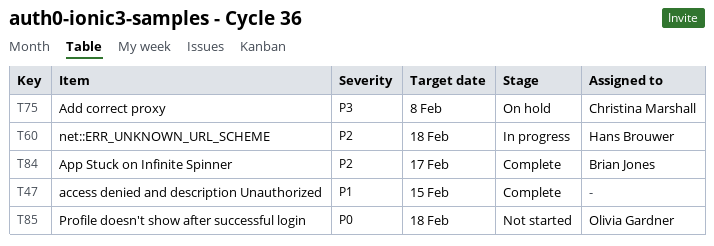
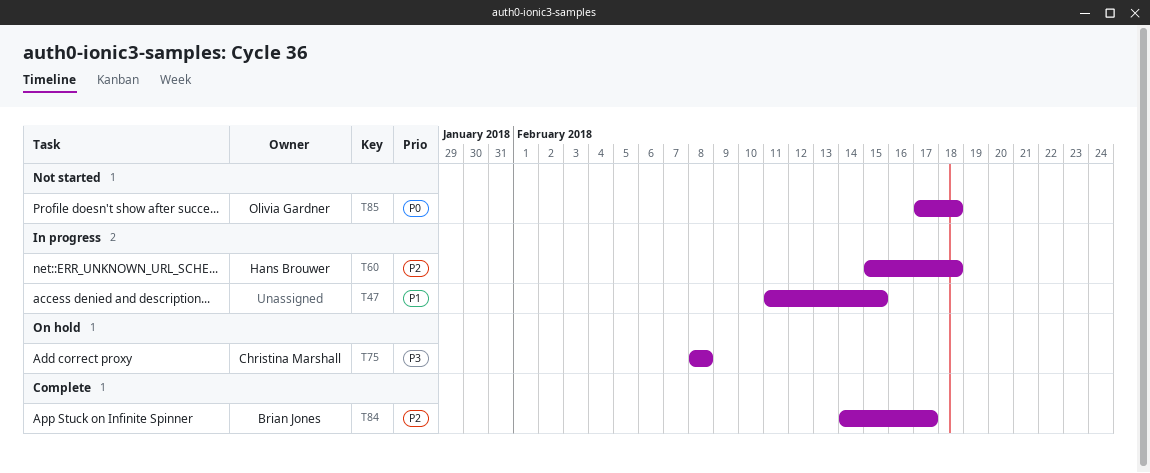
T47, status: Complete -> In progress

